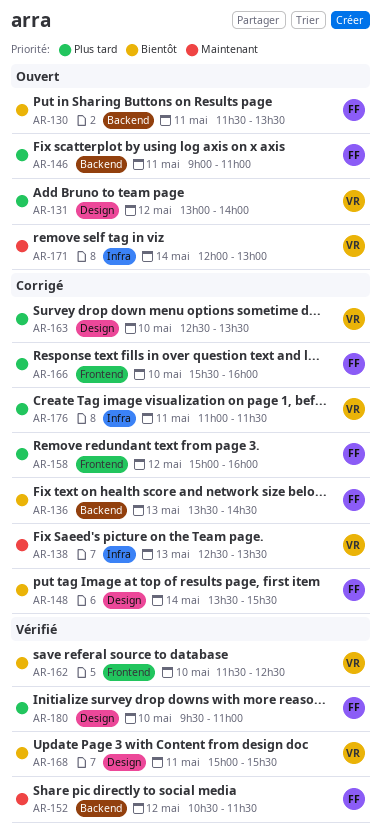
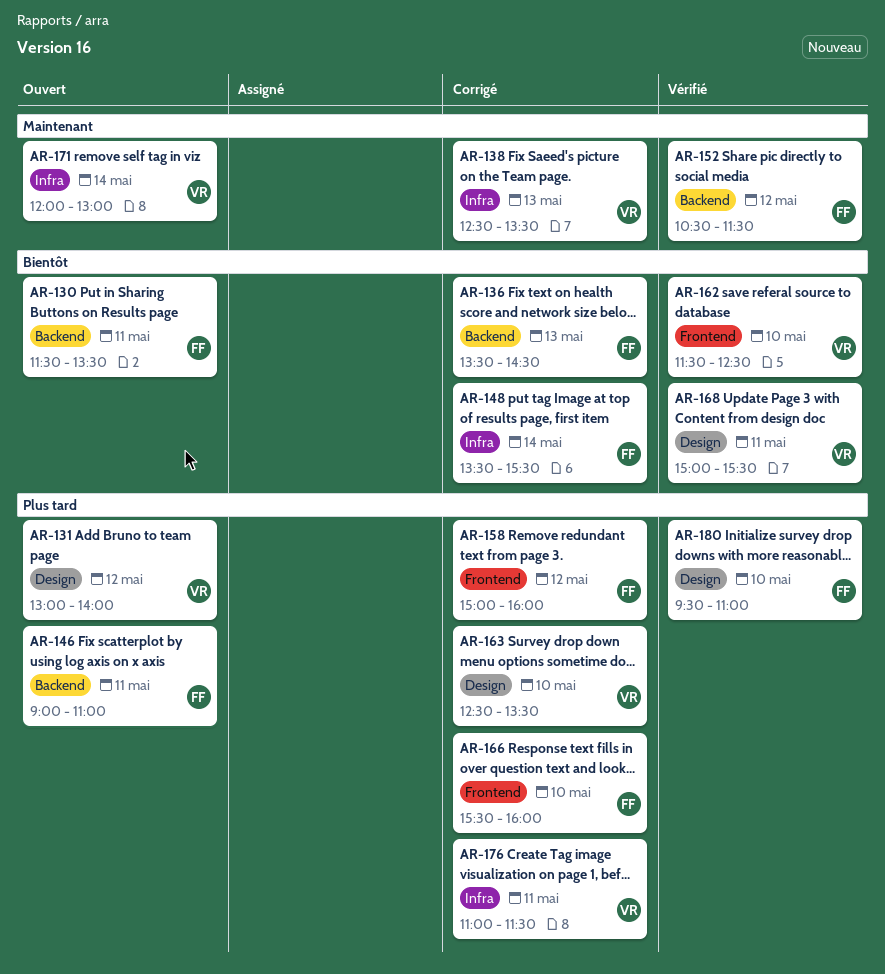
AR-148, label: Design -> Infra

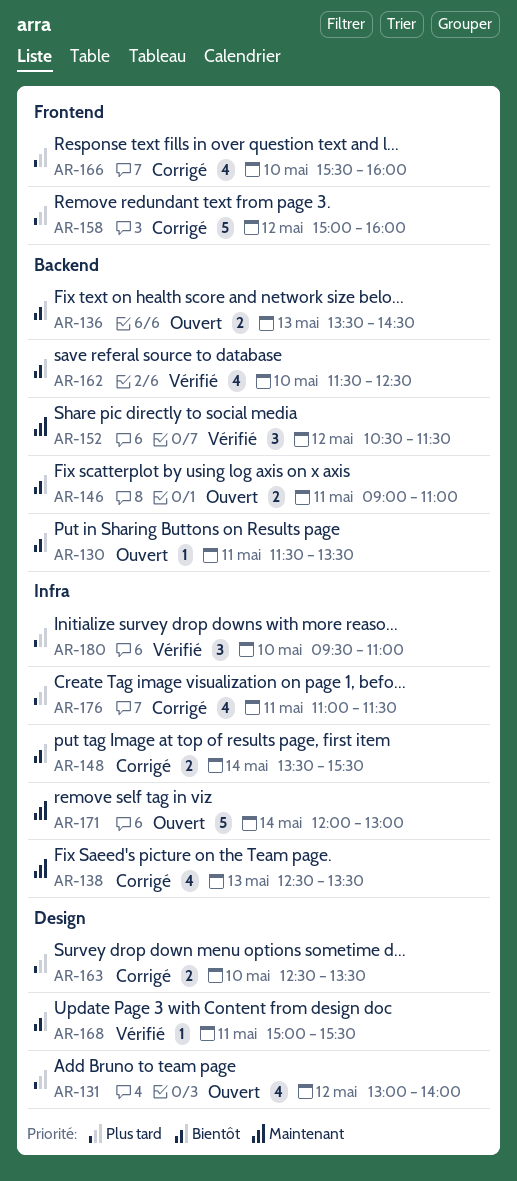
AR-136, status: Corrigé -> Ouvert
AR-146, priority: Plus tard -> Bientôt
AR-162, label: Frontend -> Backend
AR-180, label: Design -> Infra

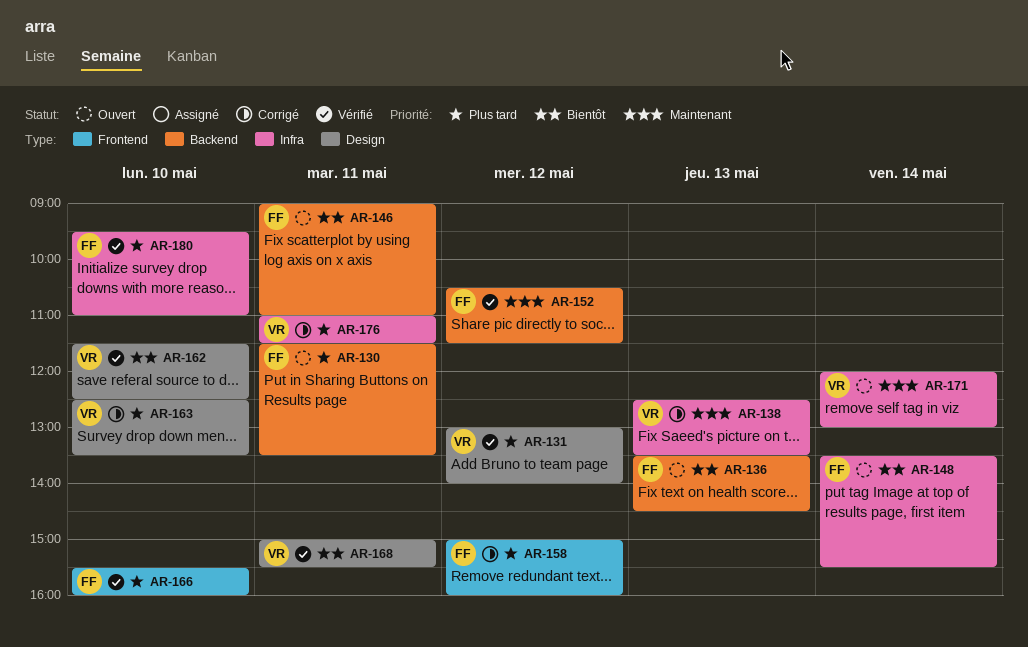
AR-130, priority: Bientôt -> Plus tard
AR-131, status: Ouvert -> Vérifié
AR-148, status: Corrigé -> Ouvert
AR-162, label: Backend -> Design
AR-166, status: Corrigé -> Vérifié

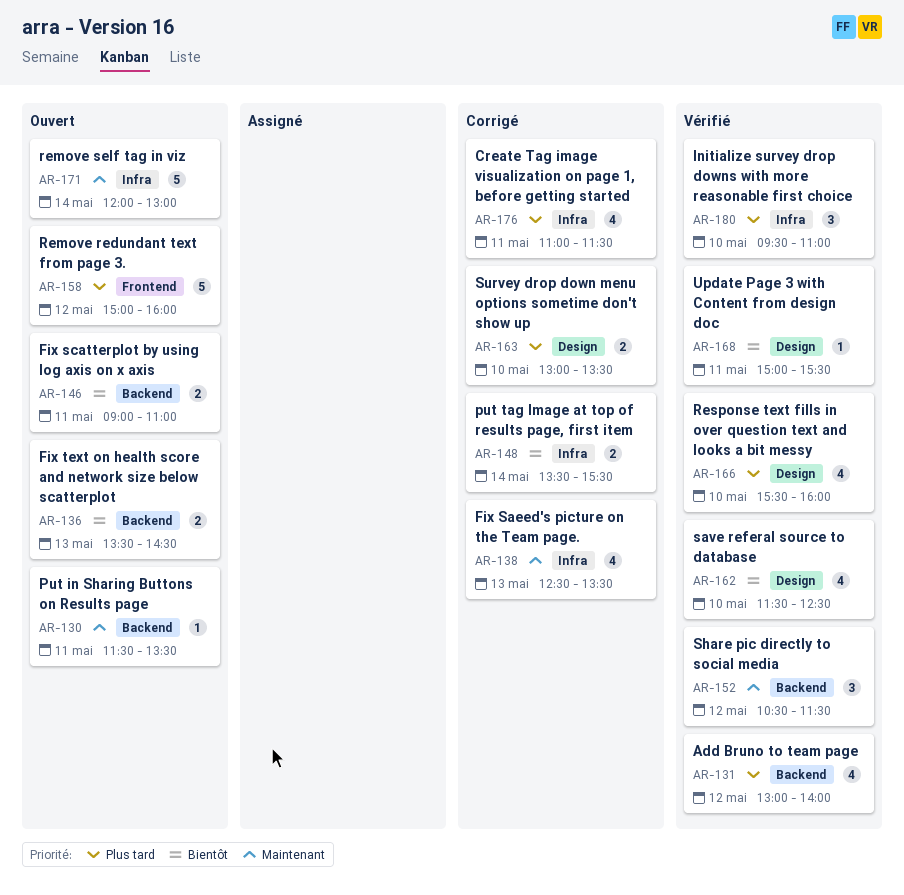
AR-130, priority: Plus tard -> Maintenant
AR-131, label: Design -> Backend
AR-148, status: Ouvert -> Corrigé
AR-158, status: Corrigé -> Ouvert
AR-163, begins: 12:30 -> 13:00
AR-166, label: Frontend -> Design

